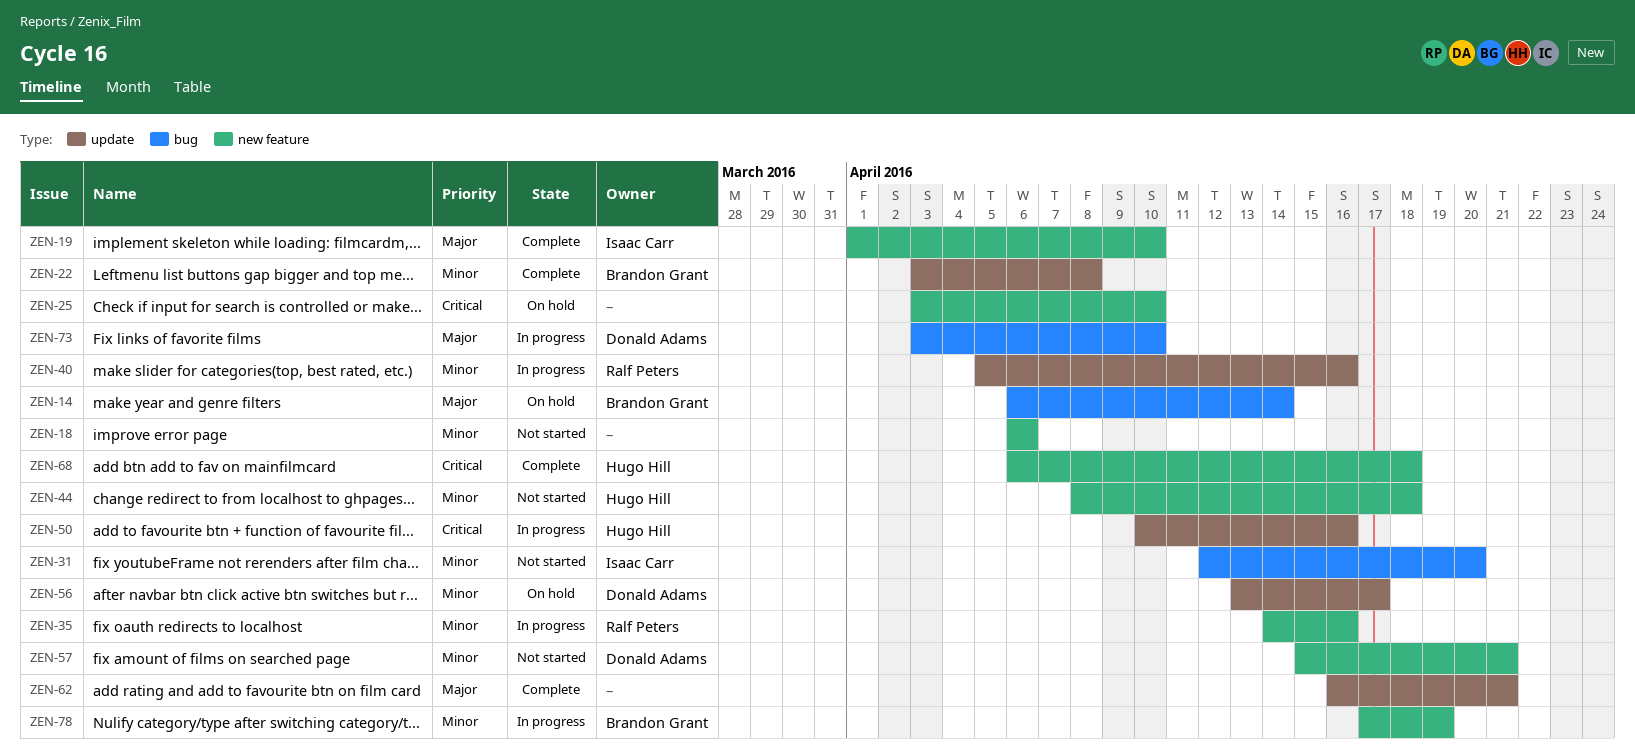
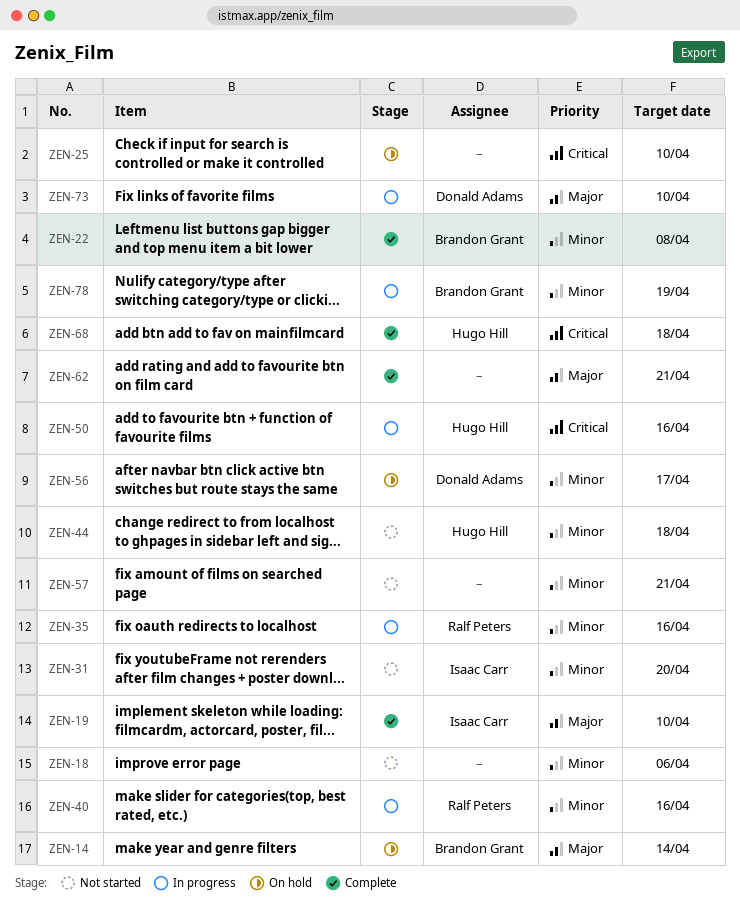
ZEN-57, owner: Donald Adams -> none

